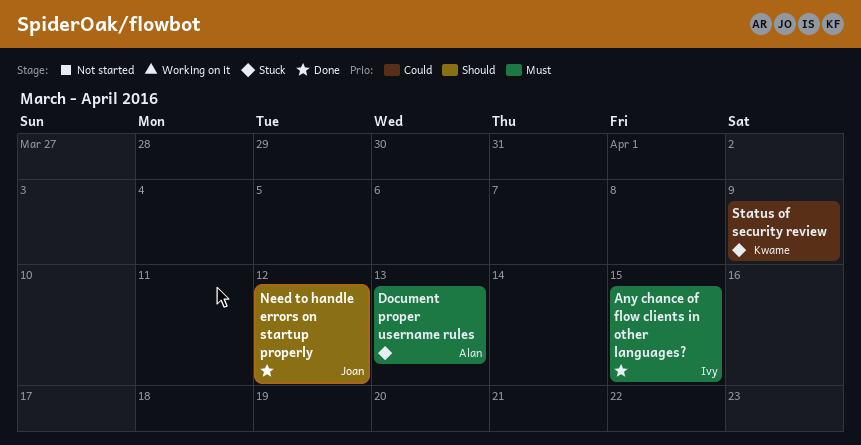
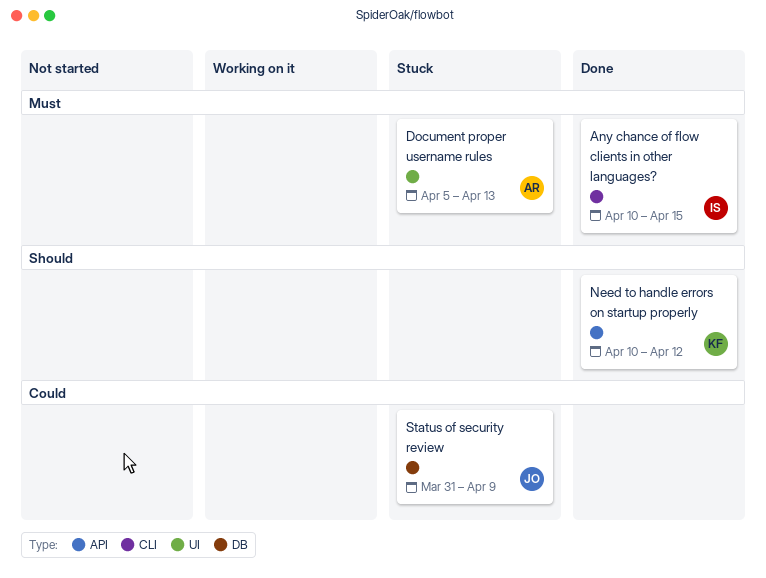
Need to handle errors on startup properly, owner: Joan -> Kwame
Status of security review, owner: Kwame -> Joan

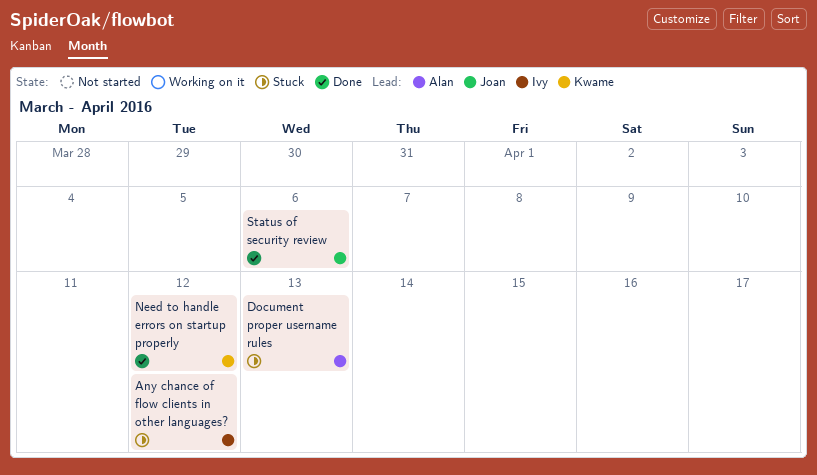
Any chance of flow clients in other languages?, status: Done -> Stuck
Any chance of flow clients in other languages?, due: Apr 15 -> Apr 12
Status of security review, status: Stuck -> Done
Status of security review, due: Apr 9 -> Apr 6

